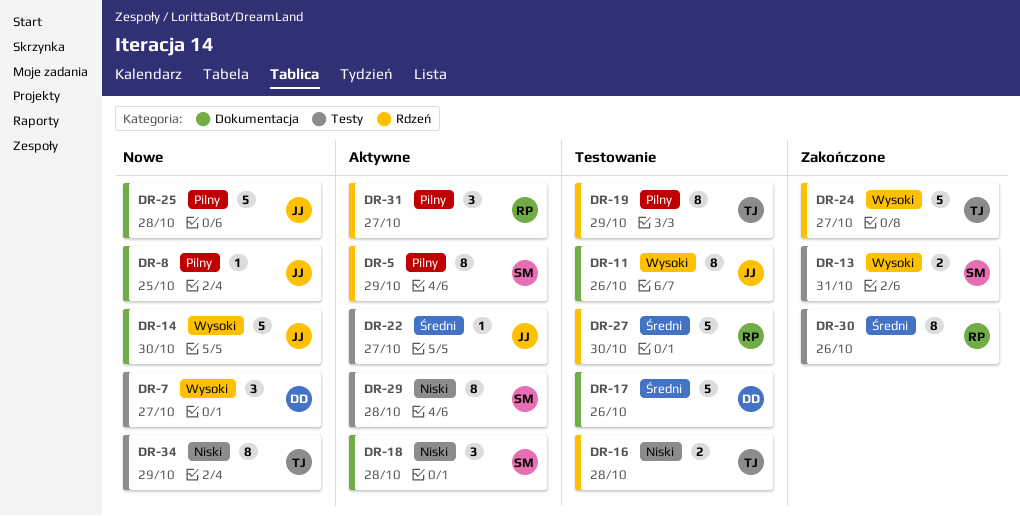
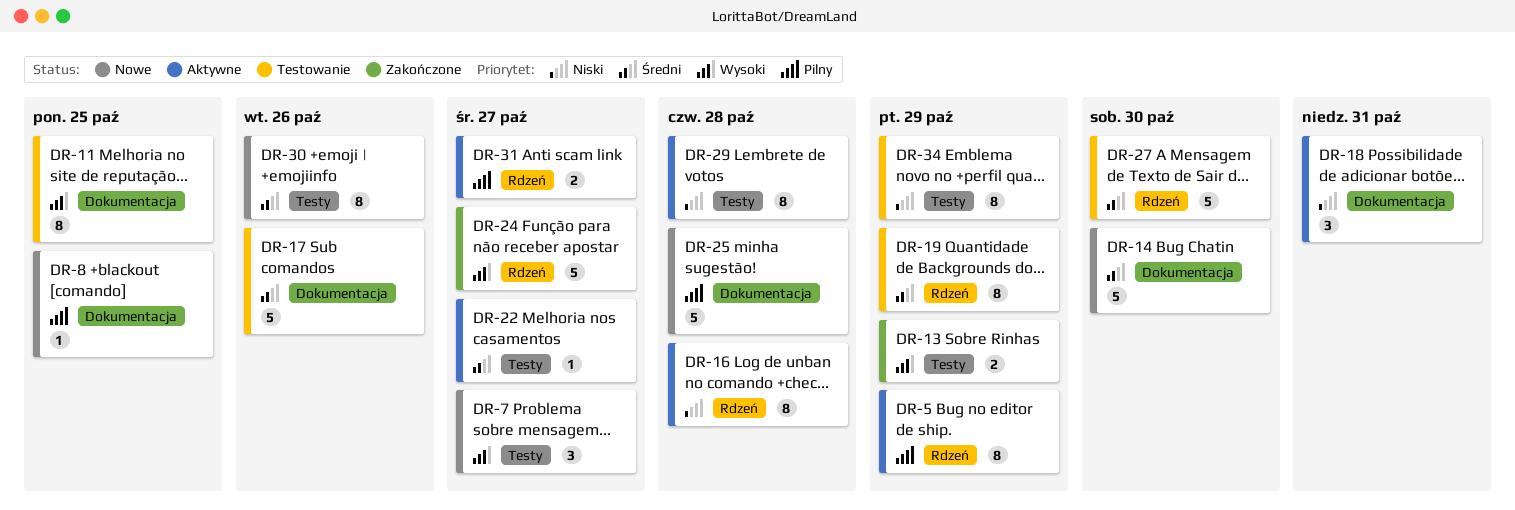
DR-11, due: Oct 26 -> Oct 25
DR-13, due: Oct 31 -> Oct 29
DR-14, priority: Wysoki -> Średni
DR-16, status: Testowanie -> Aktywne
DR-16, estimate: 2 -> 8
DR-18, due: Oct 28 -> Oct 31
DR-19, priority: Pilny -> Średni
DR-30, status: Zakończone -> Nowe
DR-31, estimate: 3 -> 2
DR-34, status: Nowe -> Testowanie

